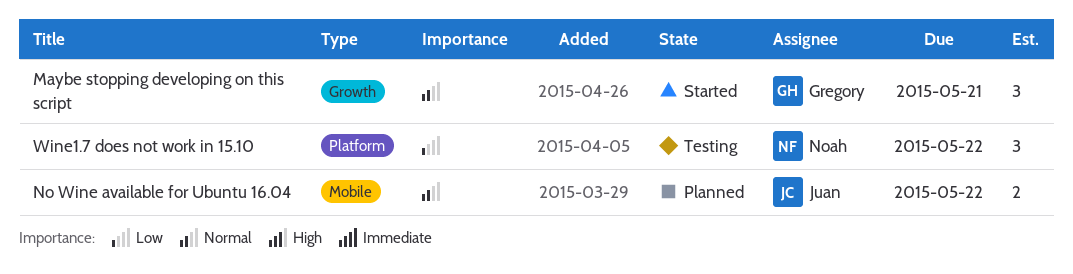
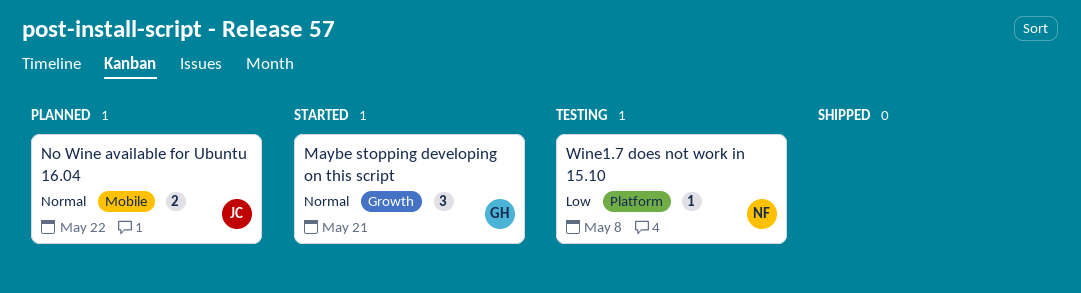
Wine1.7 does not work in 15.10, estimate: 3 -> 1
Wine1.7 does not work in 15.10, due: May 22 -> May 8

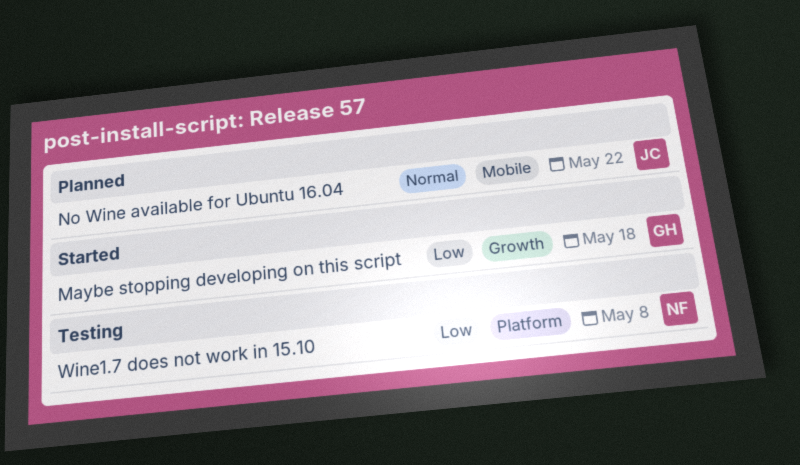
Maybe stopping developing on this script, priority: Normal -> Low
Maybe stopping developing on this script, due: May 21 -> May 18

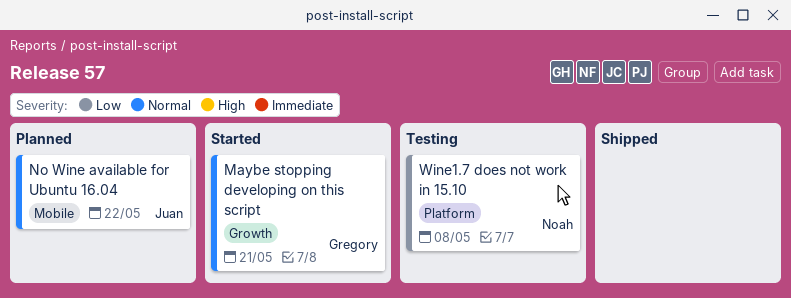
Maybe stopping developing on this script, priority: Low -> Normal
Maybe stopping developing on this script, due: May 18 -> May 21

